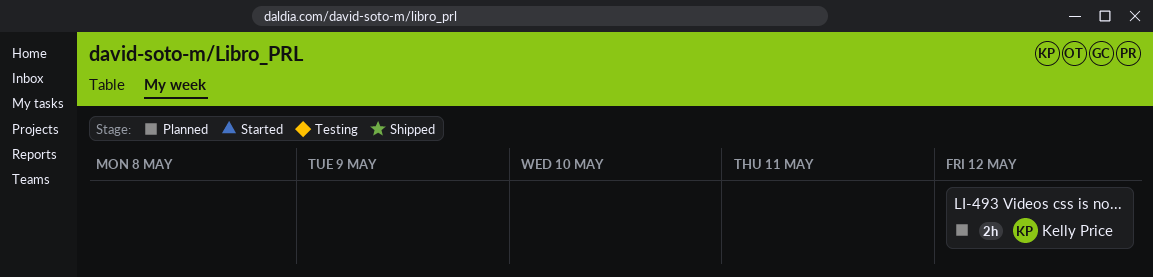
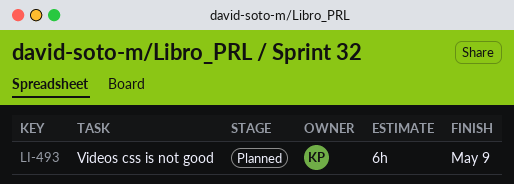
LI-493, estimate: 2h -> 6h
LI-493, due: May 12 -> May 9

